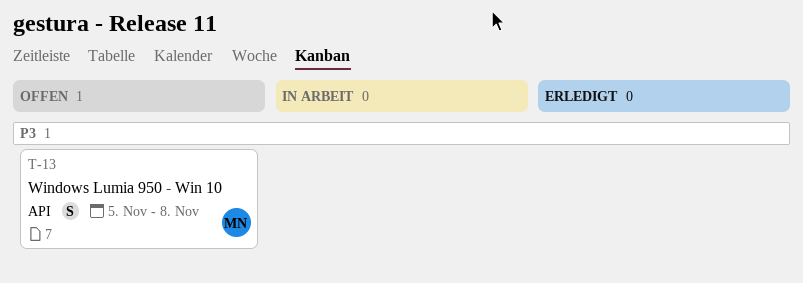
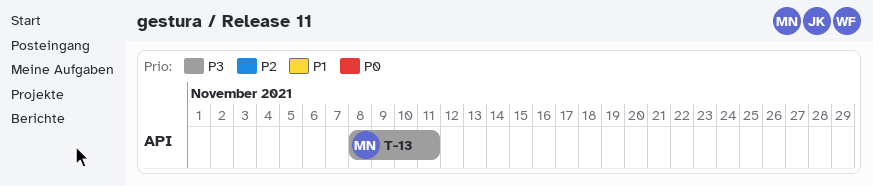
T-13, start: Nov 5 -> Nov 8
T-13, due: Nov 8 -> Nov 11

